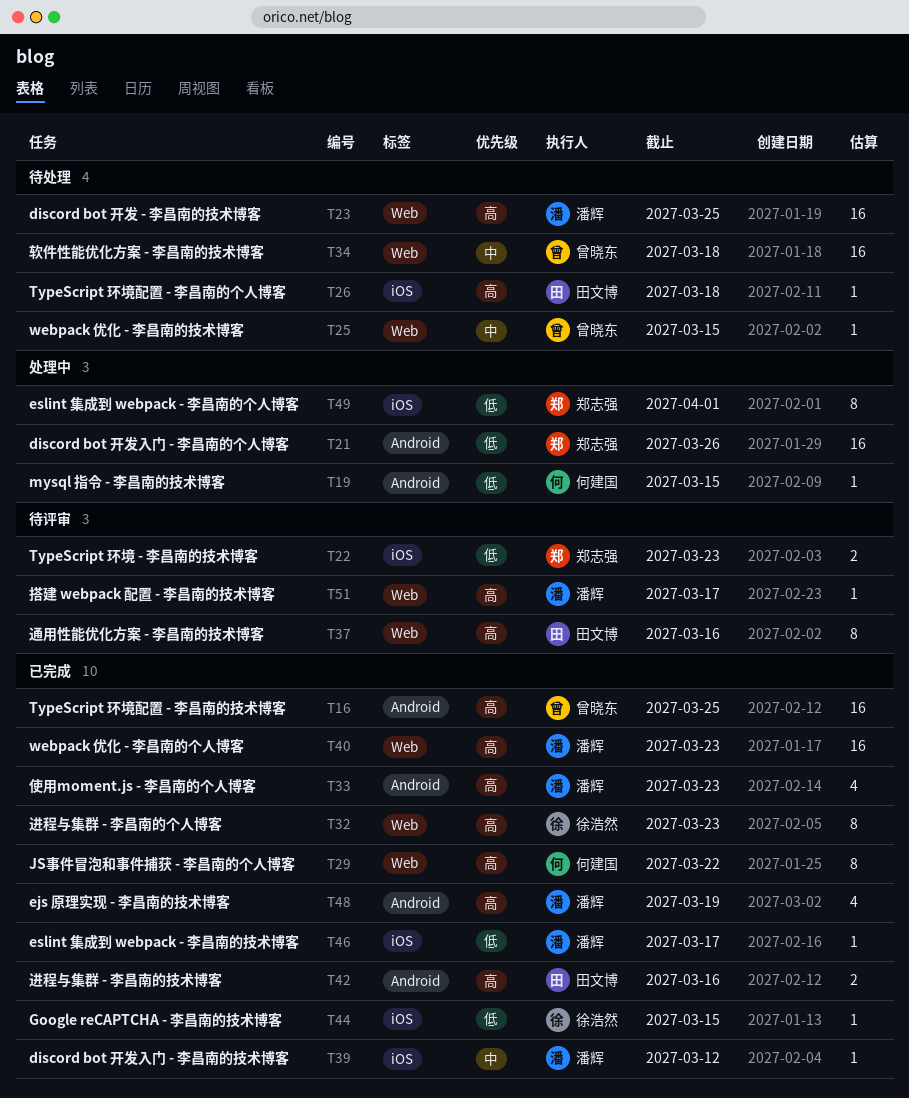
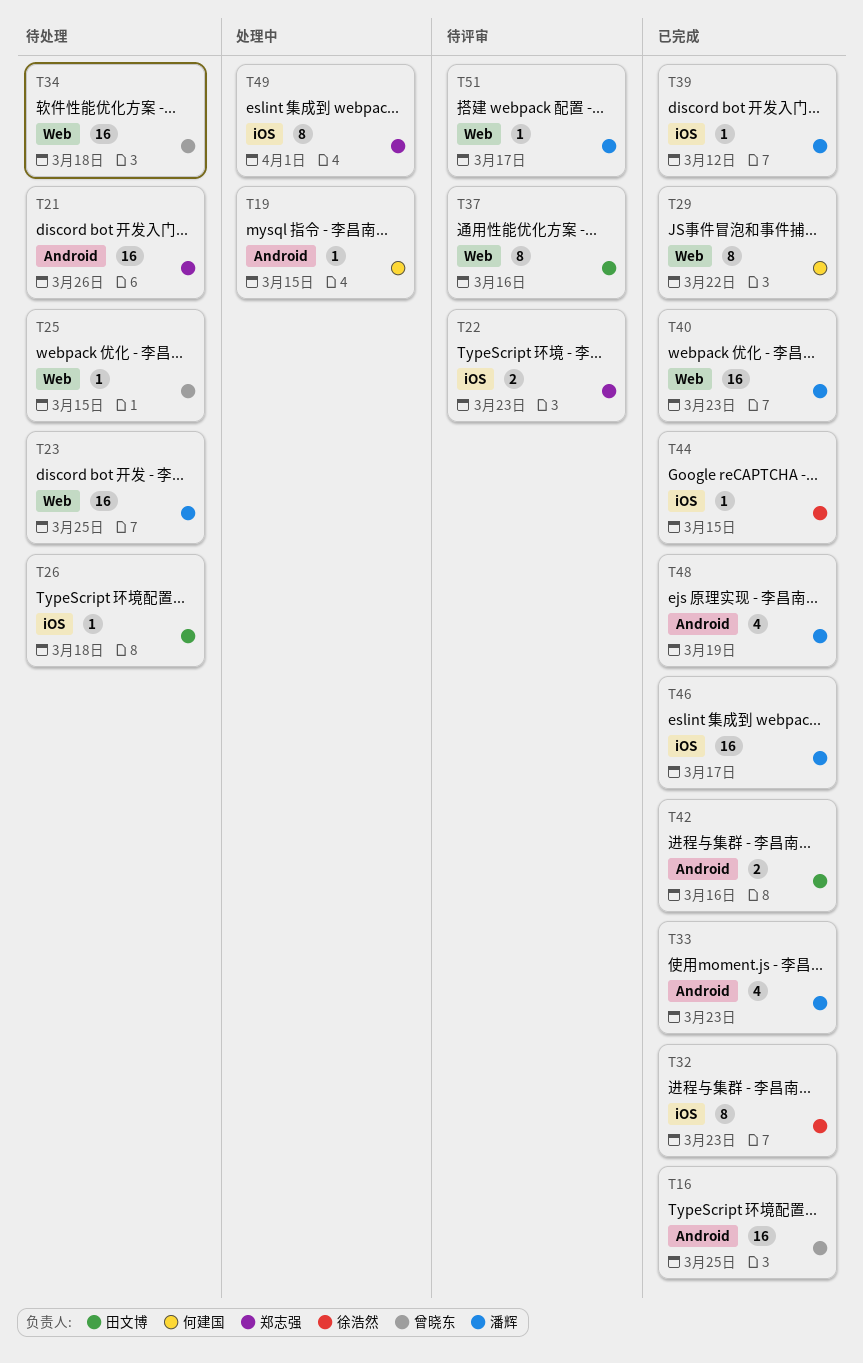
T21, status: 处理中 -> 待处理
T32, label: Web -> iOS
T46, estimate: 1 -> 16

